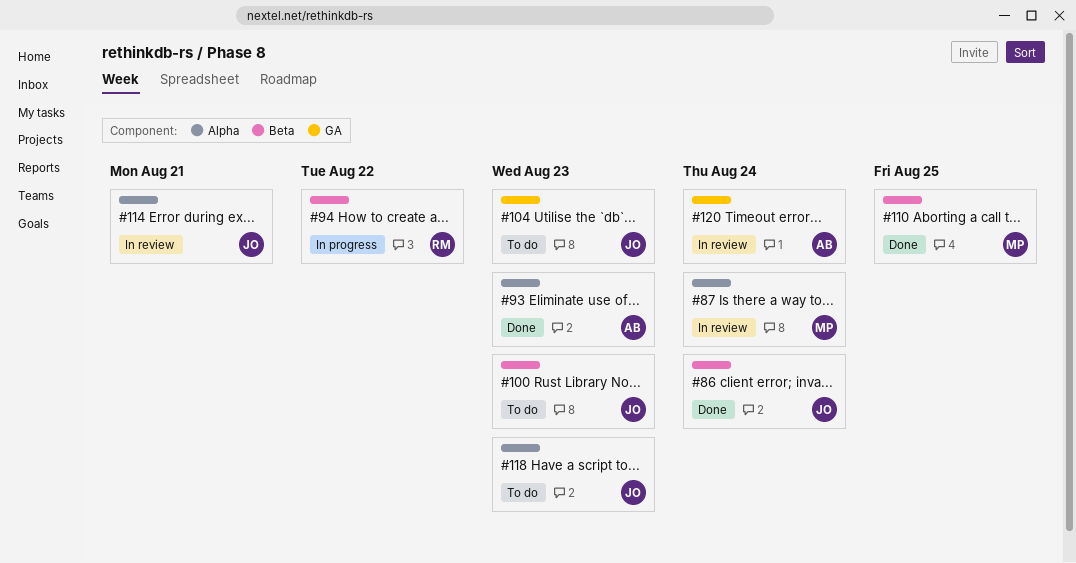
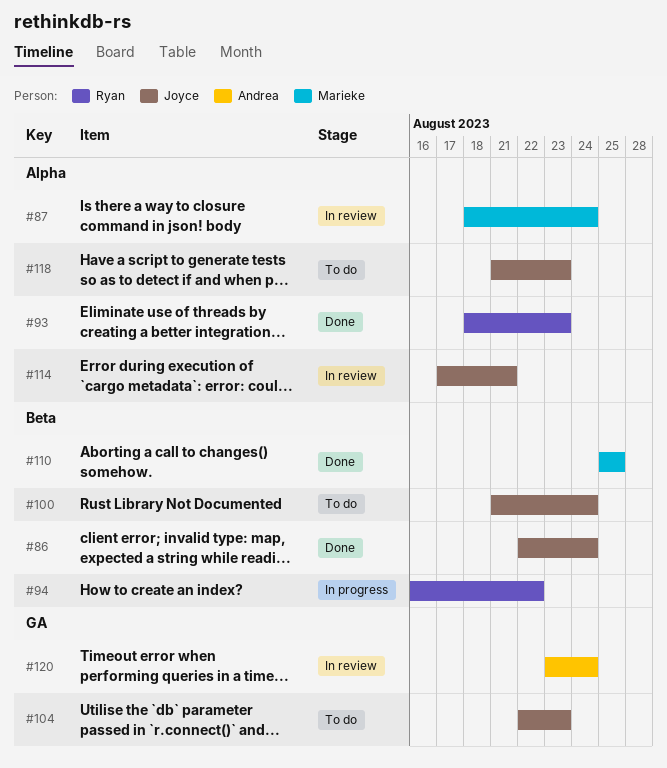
#93, owner: Andrea -> Ryan
#100, due: Aug 23 -> Aug 24

